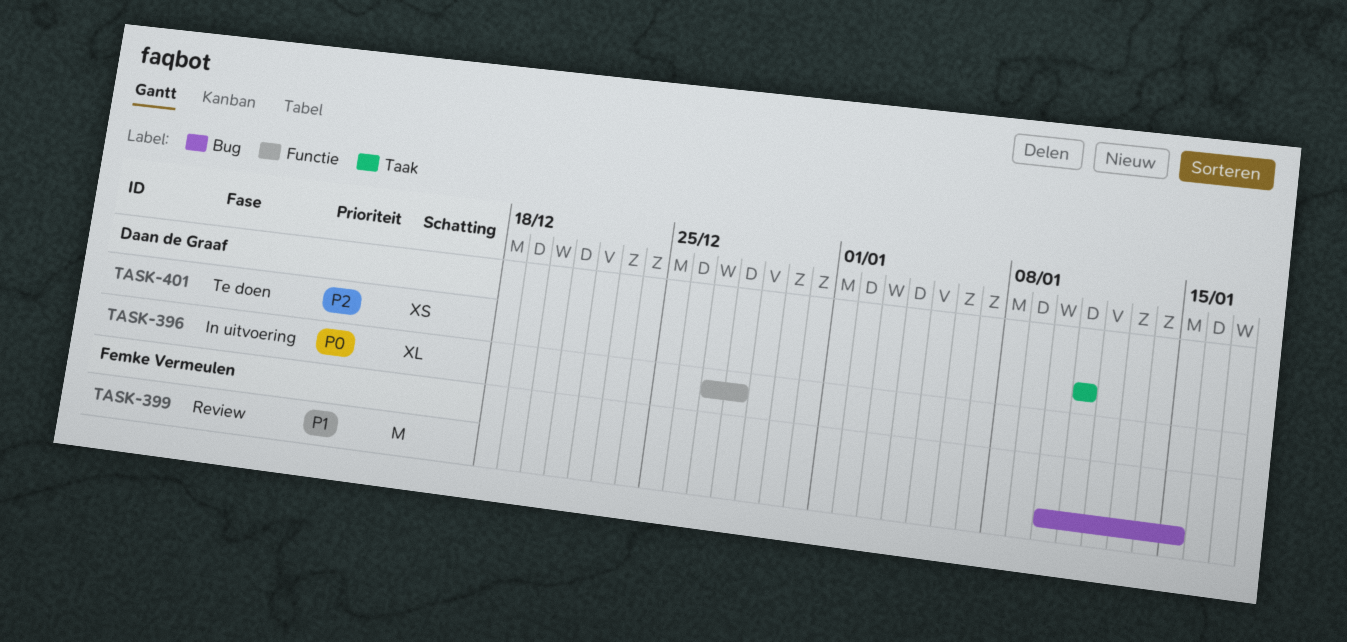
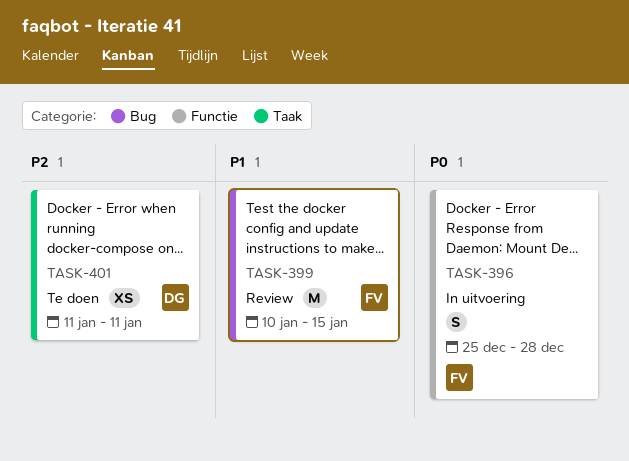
TASK-396, owner: Daan de Graaf -> Femke Vermeulen
TASK-396, estimate: XL -> S
TASK-396, start: Dec 27 -> Dec 25

